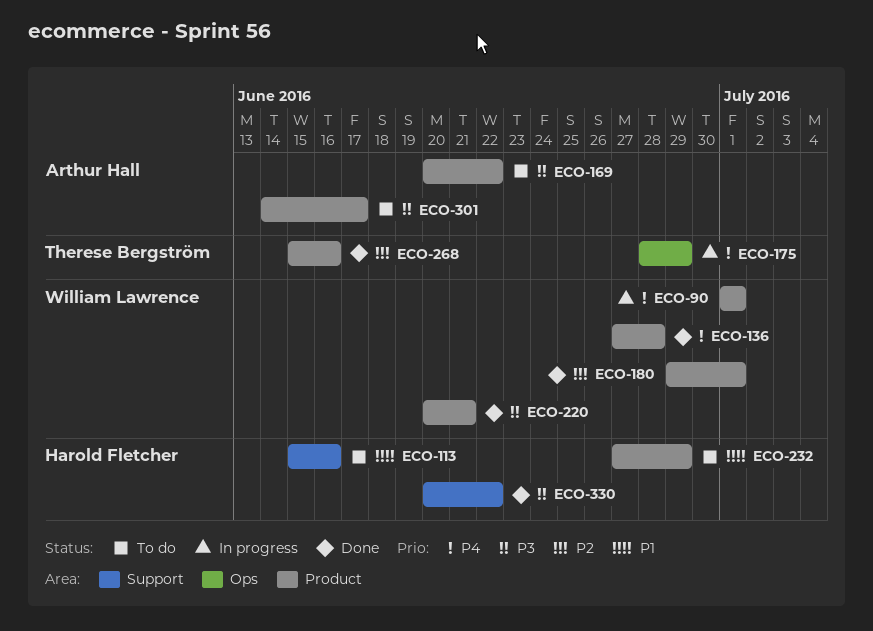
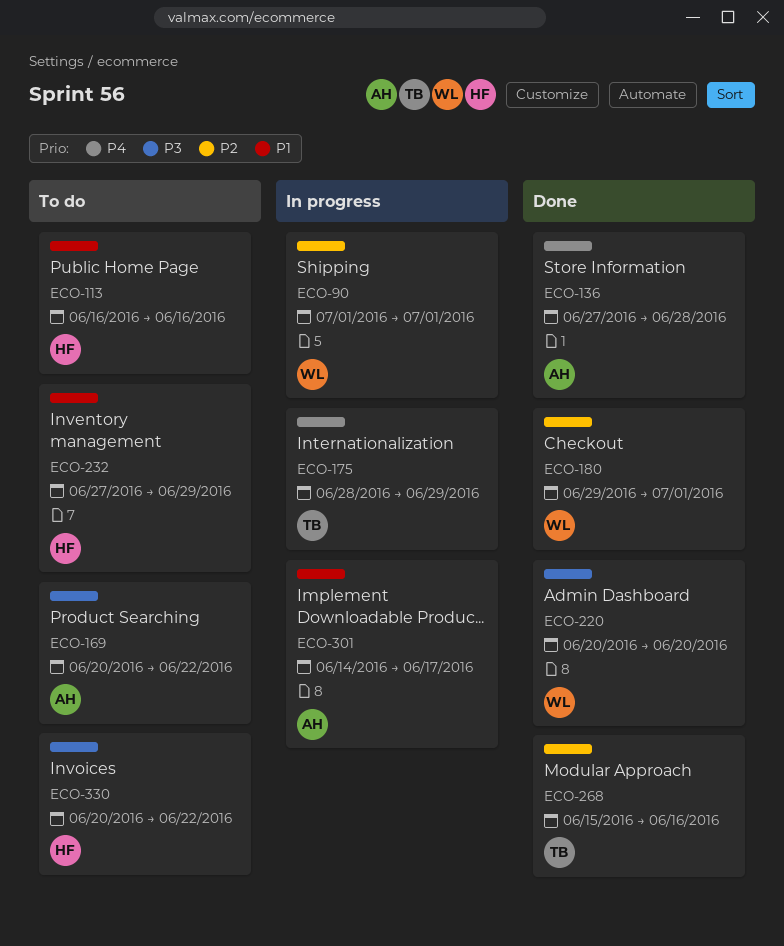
ECO-90, priority: P4 -> P2
ECO-113, start: Jun 15 -> Jun 16
ECO-136, owner: William Lawrence -> Arthur Hall
ECO-220, due: Jun 21 -> Jun 20
ECO-301, status: To do -> In progress
ECO-301, priority: P3 -> P1
ECO-330, status: Done -> To do

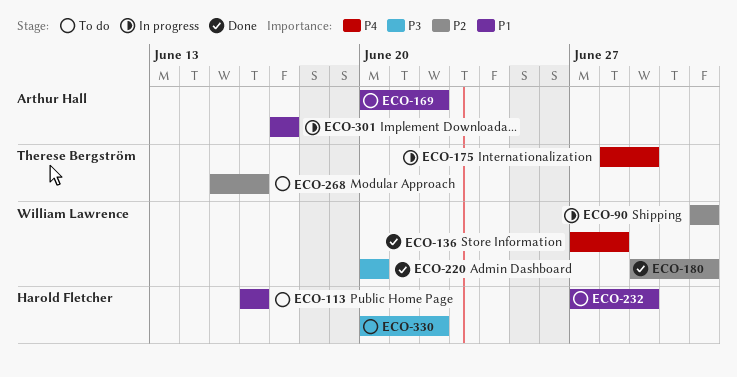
ECO-136, owner: Arthur Hall -> William Lawrence
ECO-169, priority: P3 -> P1
ECO-268, status: Done -> To do
ECO-301, start: Jun 14 -> Jun 17

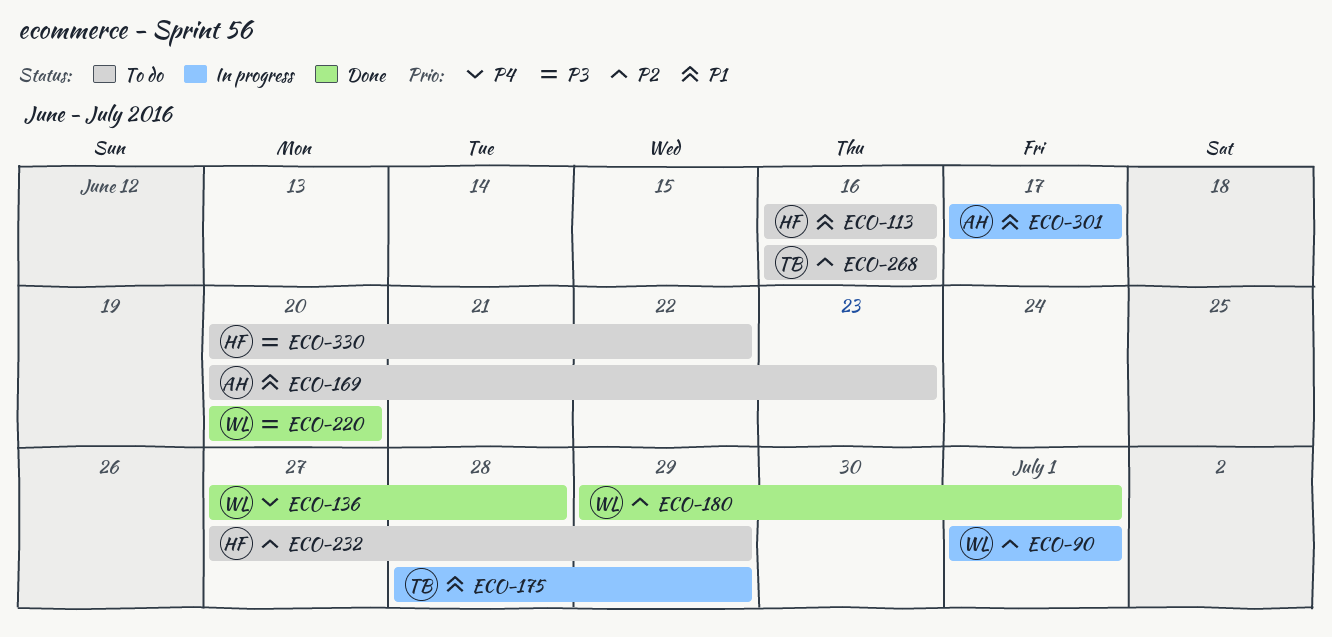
ECO-169, due: Jun 22 -> Jun 23
ECO-175, priority: P4 -> P1
ECO-232, priority: P1 -> P2
ECO-268, start: Jun 15 -> Jun 16

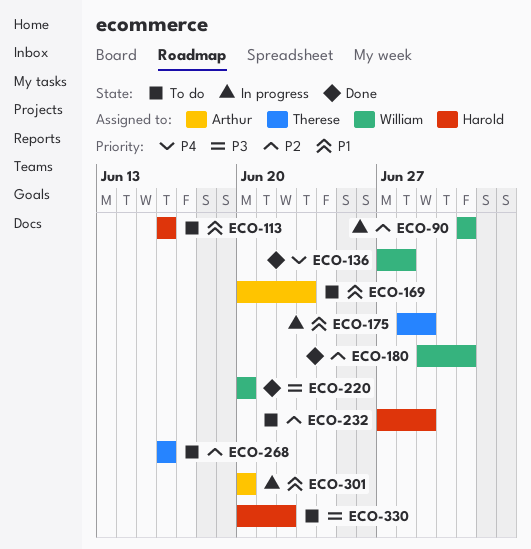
ECO-301, start: Jun 17 -> Jun 20
ECO-301, due: Jun 17 -> Jun 20

